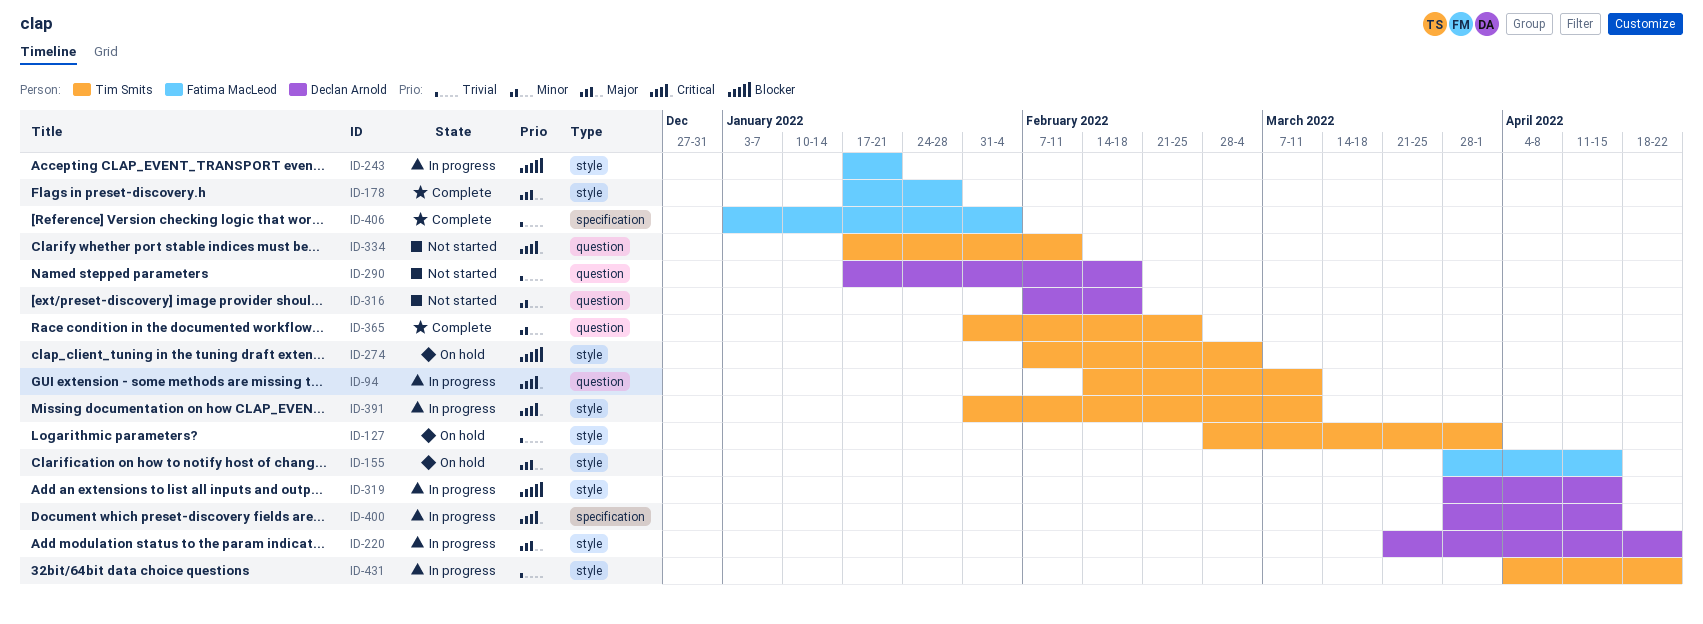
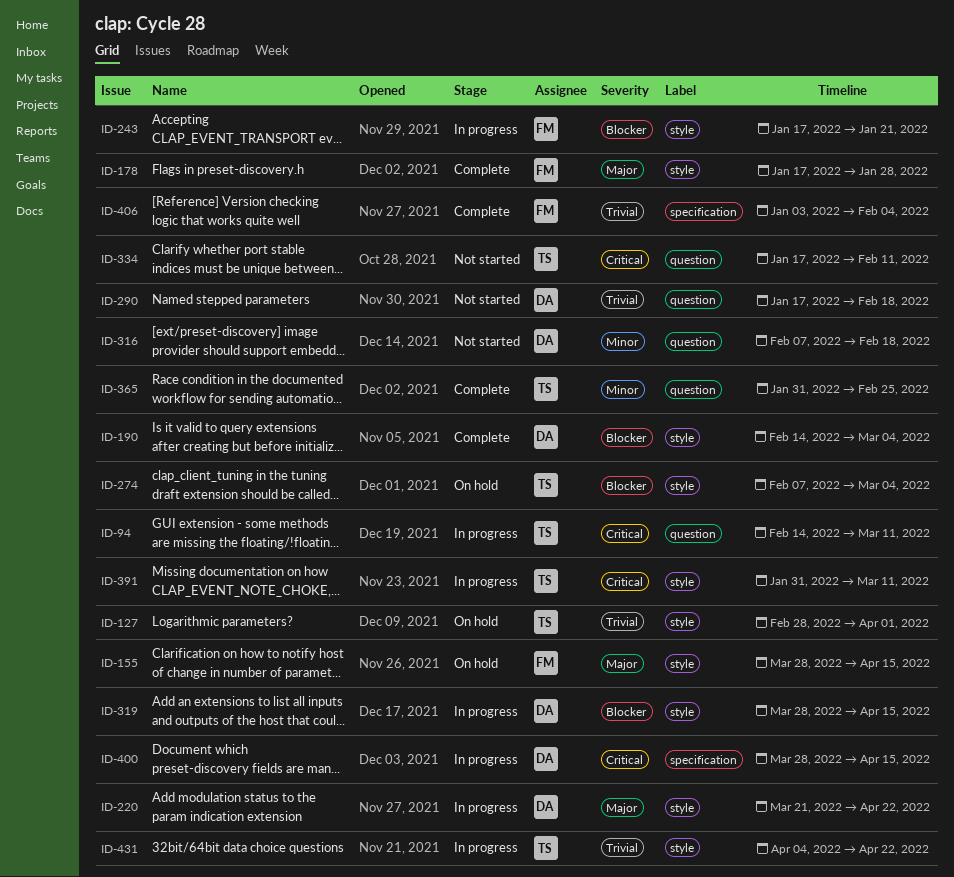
ID-190: none -> present

